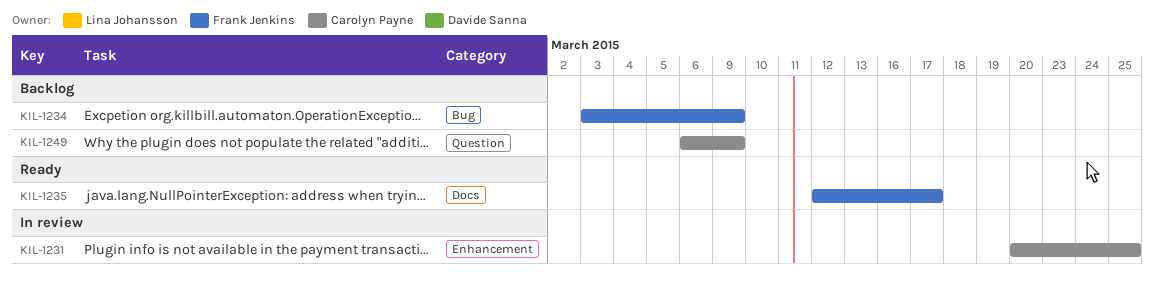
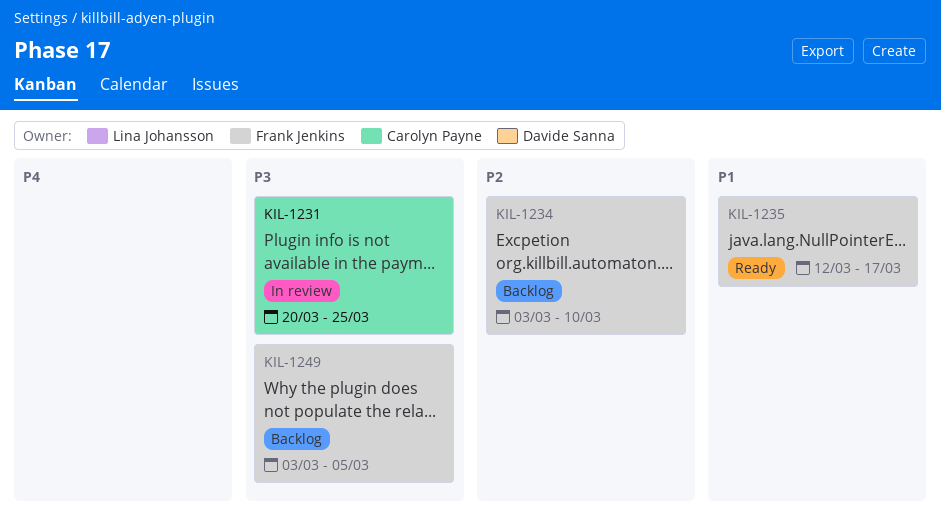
KIL-1234, due: Mar 9 -> Mar 10
KIL-1249, owner: Carolyn Payne -> Frank Jenkins
KIL-1249, start: Mar 6 -> Mar 3
KIL-1249, due: Mar 9 -> Mar 5

